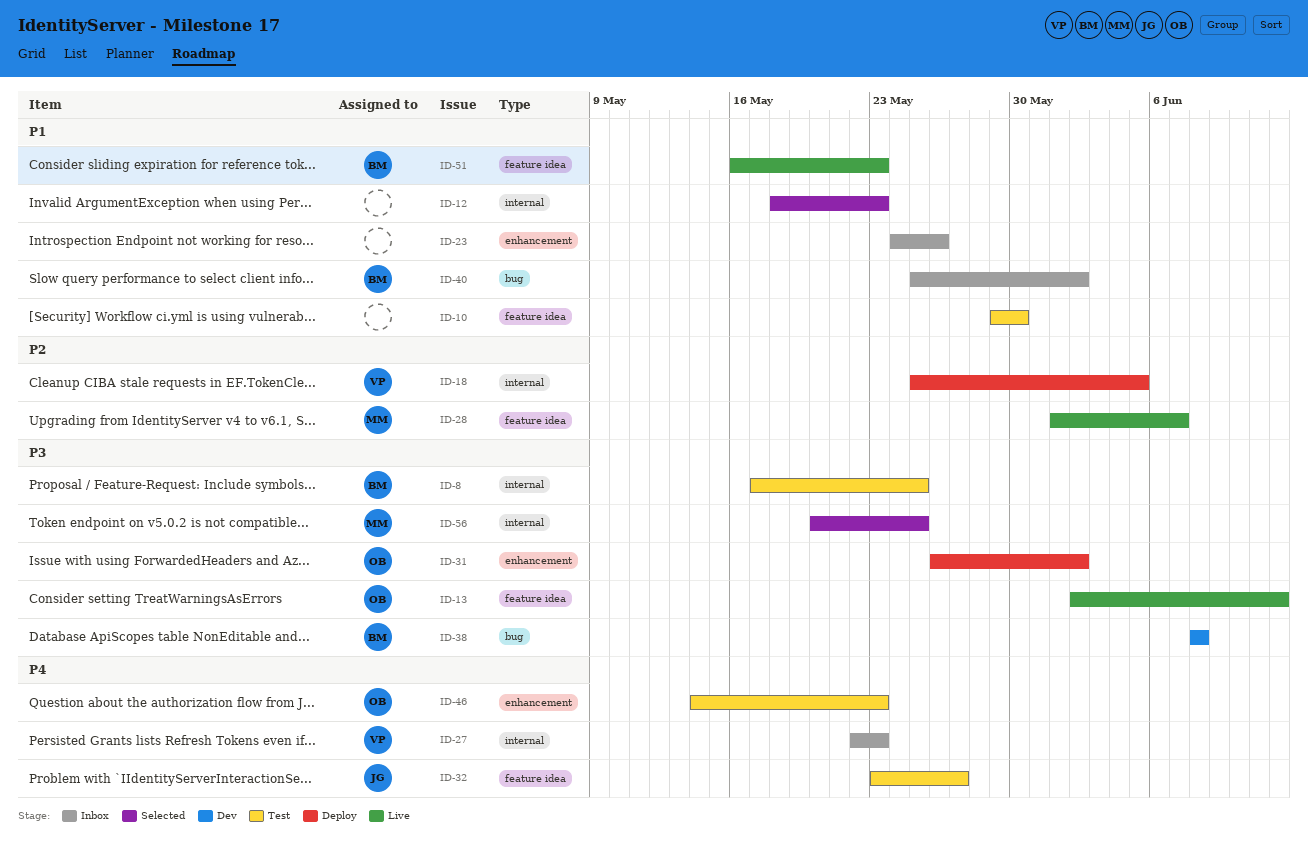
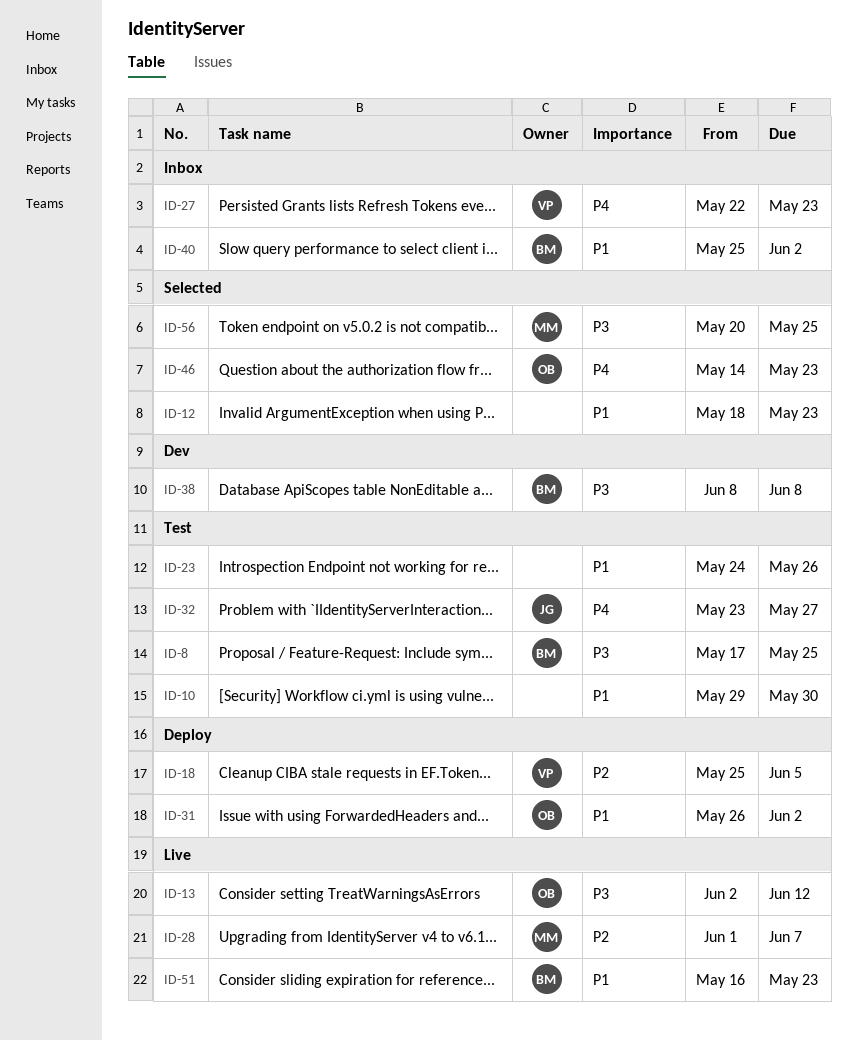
ID-23, status: Inbox -> Test
ID-31, priority: P3 -> P1
ID-46, status: Test -> Selected

